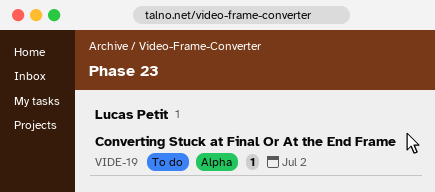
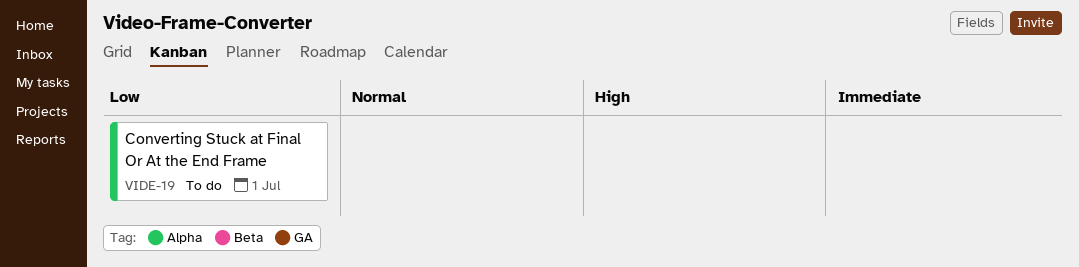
VIDE-19, due: Jul 2 -> Jul 1

